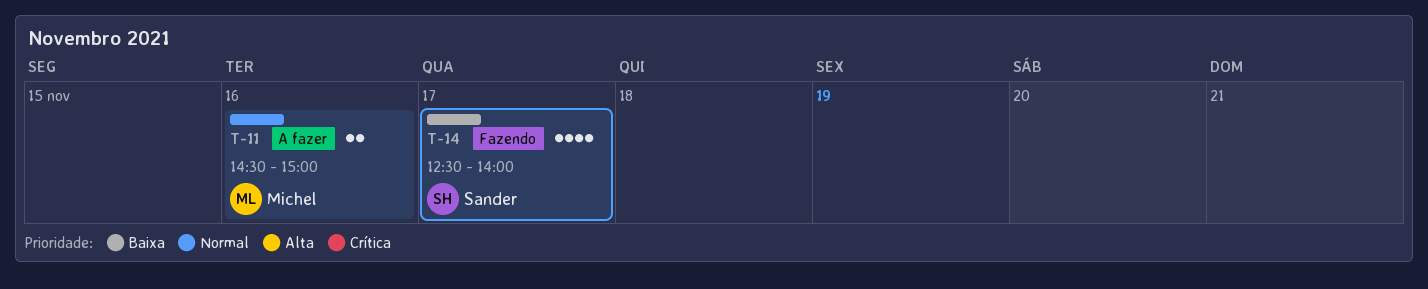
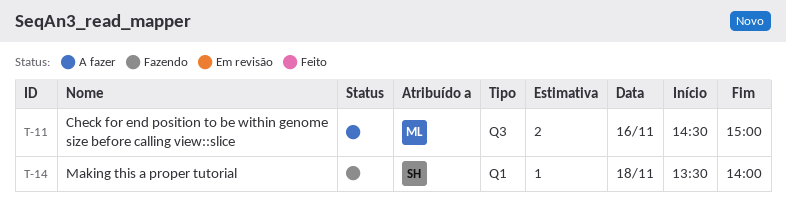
T-14, estimate: 4 -> 1
T-14, day: Nov 17 -> Nov 18
T-14, begins: 12:30 -> 13:30

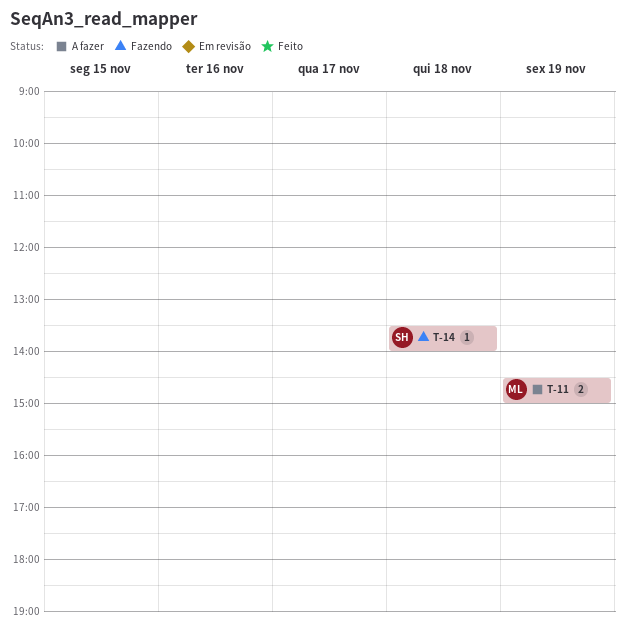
T-11, day: Nov 16 -> Nov 19

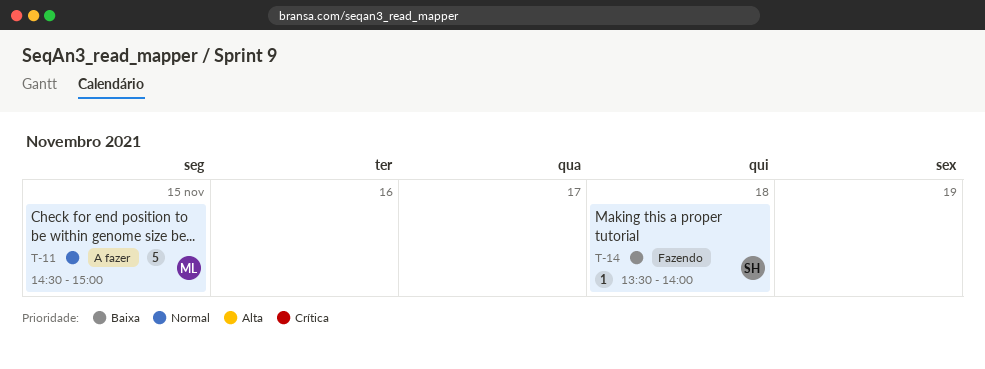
T-11, estimate: 2 -> 5
T-11, day: Nov 19 -> Nov 15

